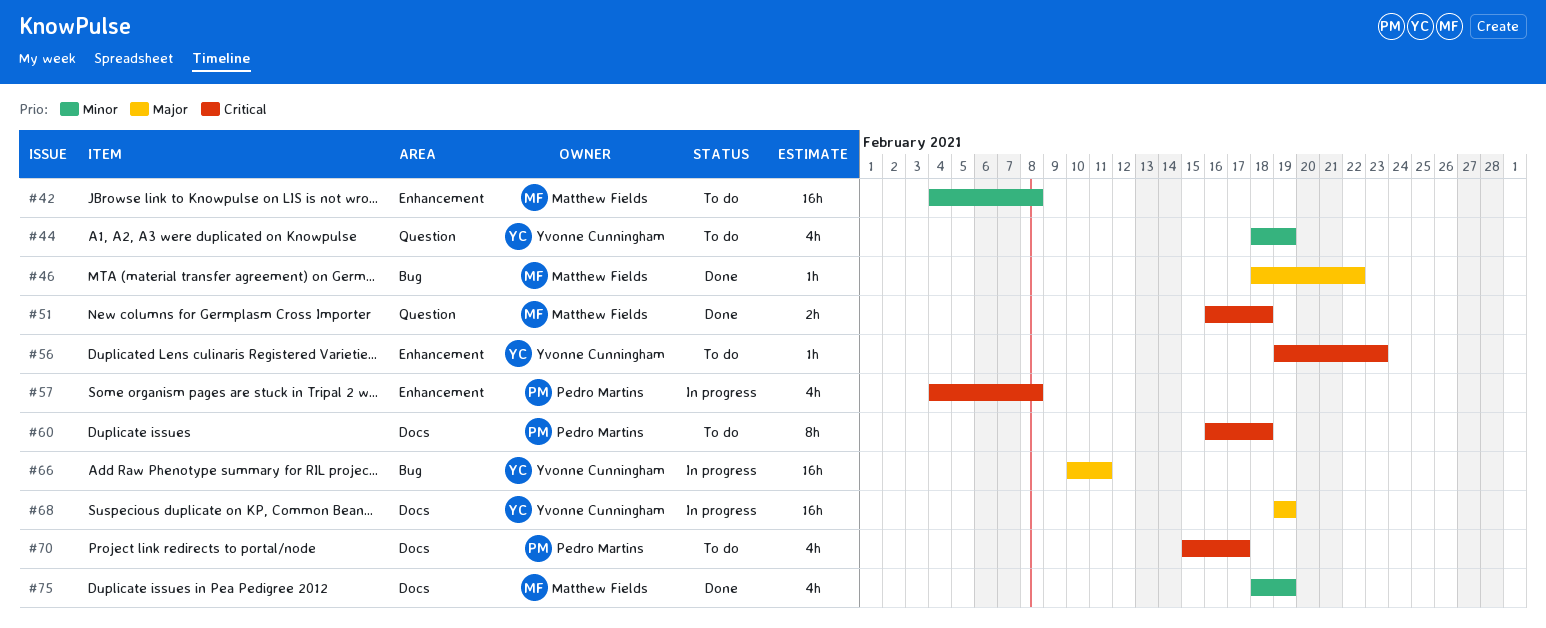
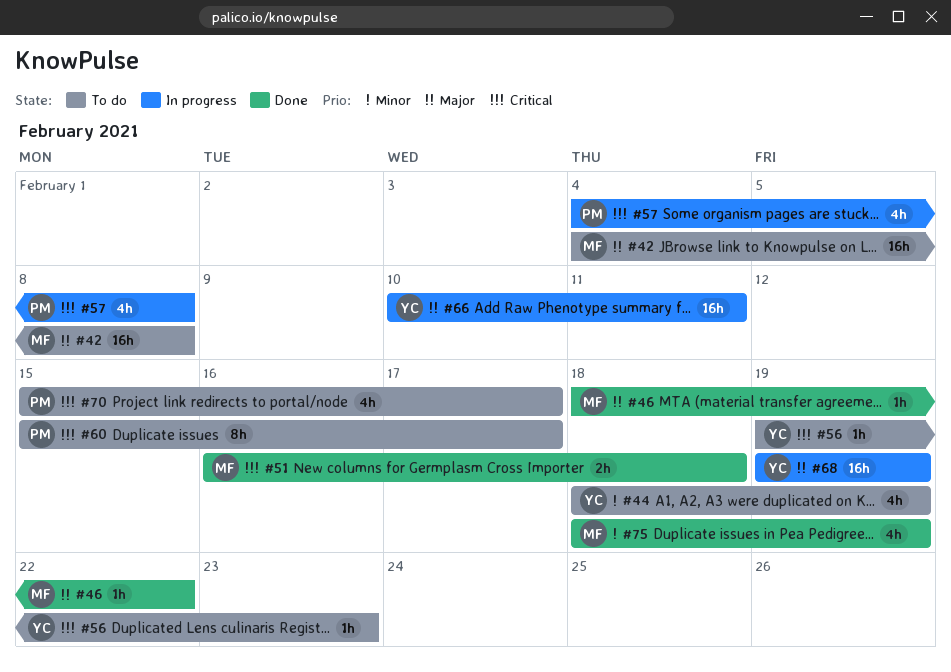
#42, priority: Minor -> Major
#60, start: Feb 16 -> Feb 15
#60, due: Feb 18 -> Feb 17

